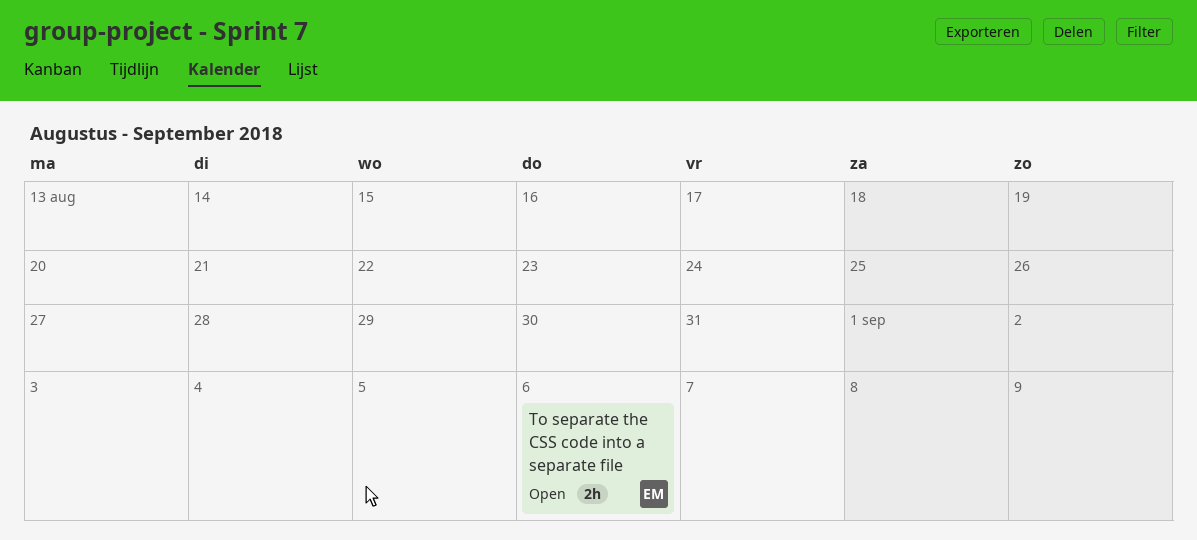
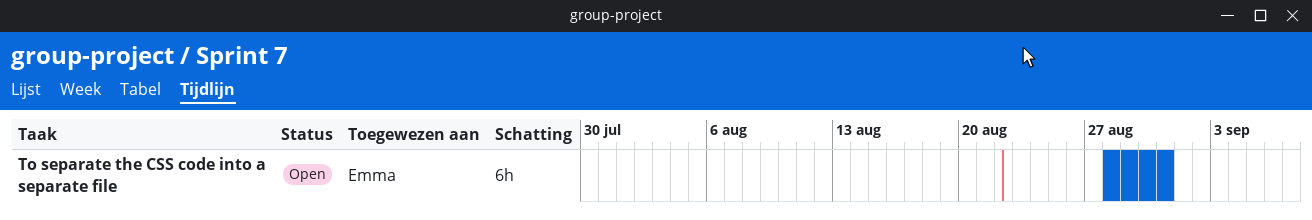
To separate the CSS code into a separate file, estimate: 2h -> 6h
To separate the CSS code into a separate file, due: Sep 6 -> Aug 31

